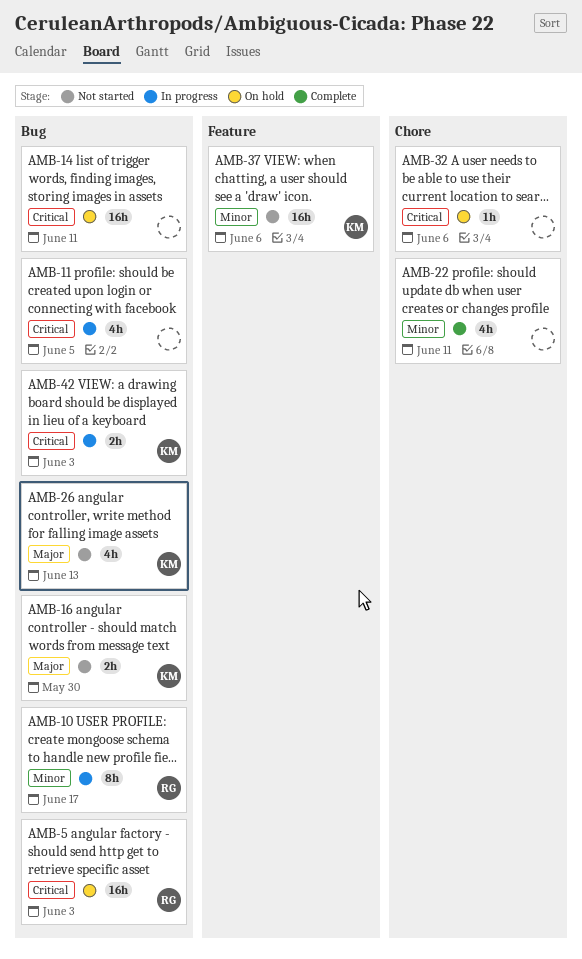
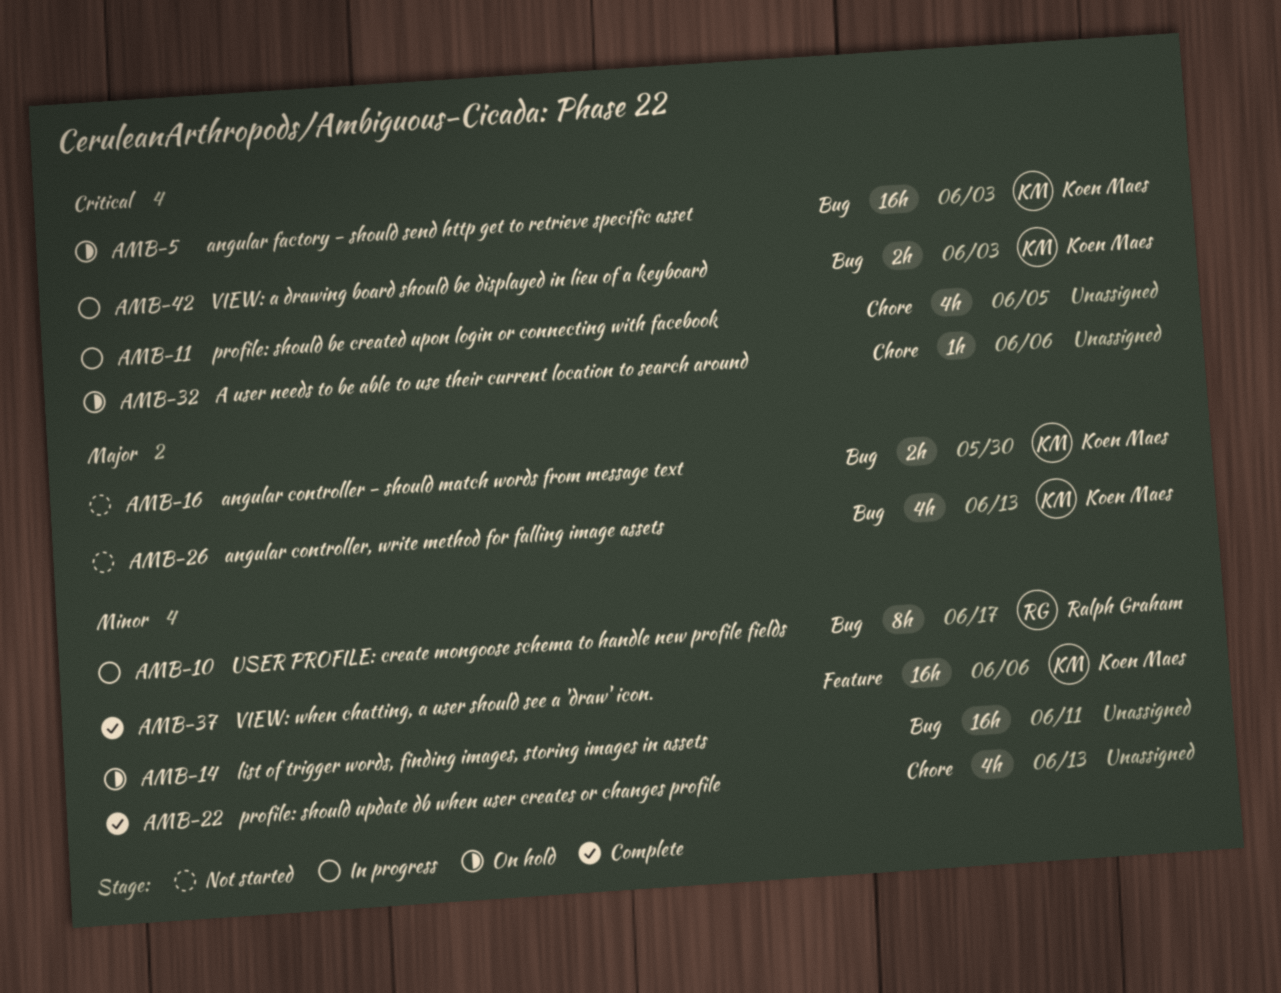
AMB-5, owner: Ralph Graham -> Koen Maes
AMB-11, label: Bug -> Chore
AMB-14, priority: Critical -> Minor
AMB-22, due: Jun 11 -> Jun 13
AMB-37, status: Not started -> Complete

